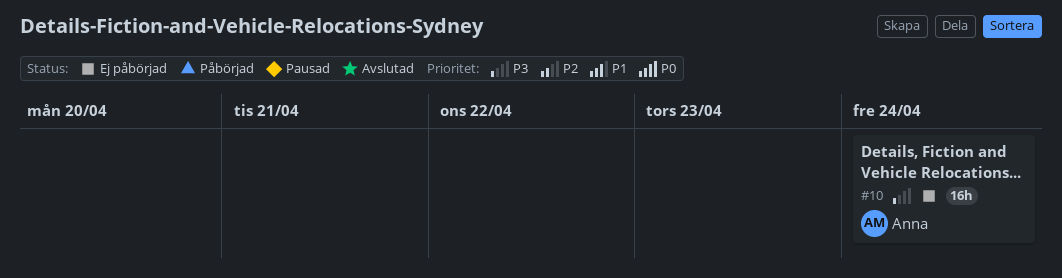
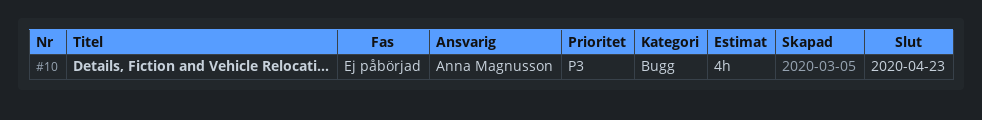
#10, estimate: 16h -> 4h
#10, due: Apr 24 -> Apr 23

